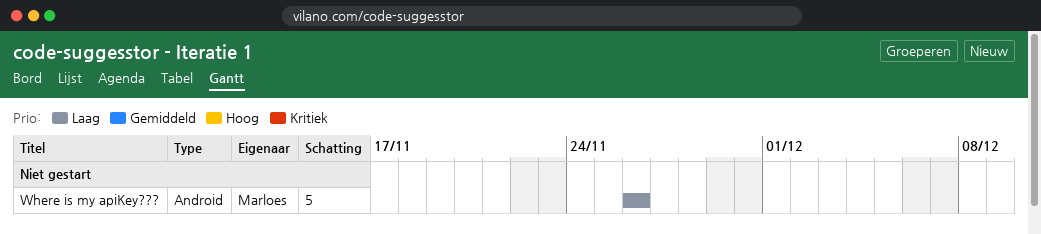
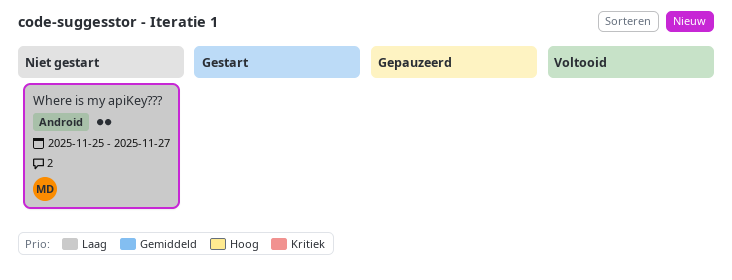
Where is my apiKey???, estimate: 5 -> 2
Where is my apiKey???, start: Nov 26 -> Nov 25
Where is my apiKey???, due: Nov 26 -> Nov 27

